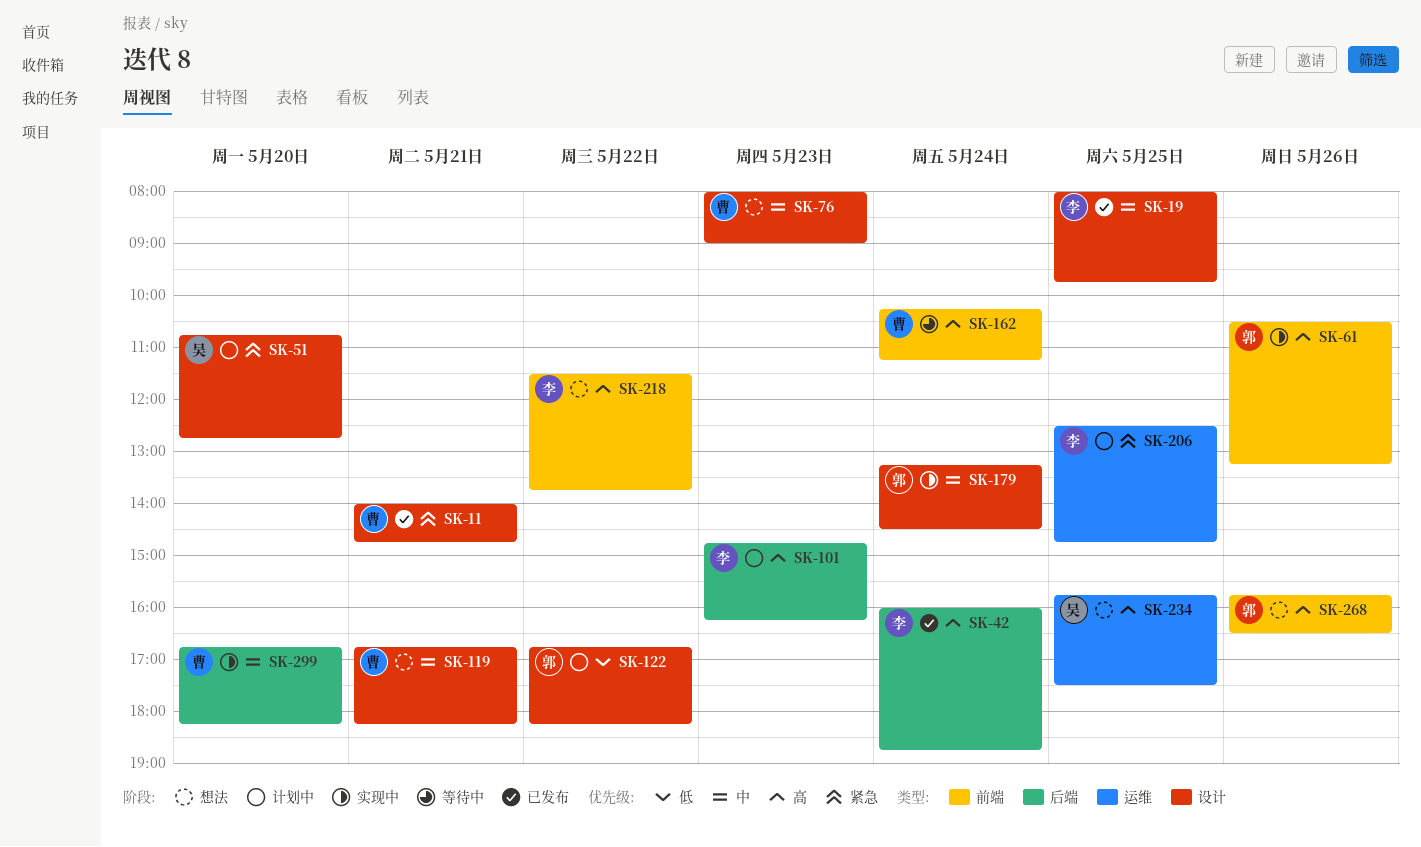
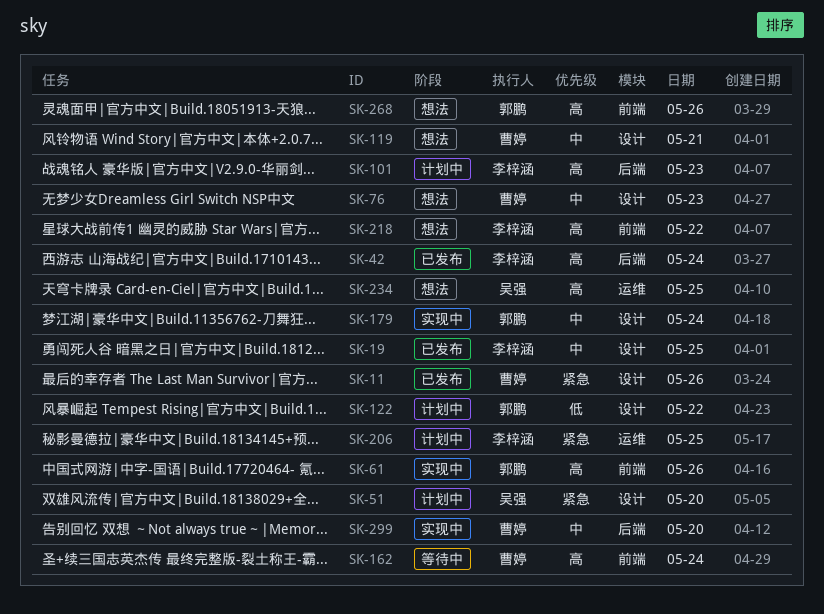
SK-11, day: May 21 -> May 26

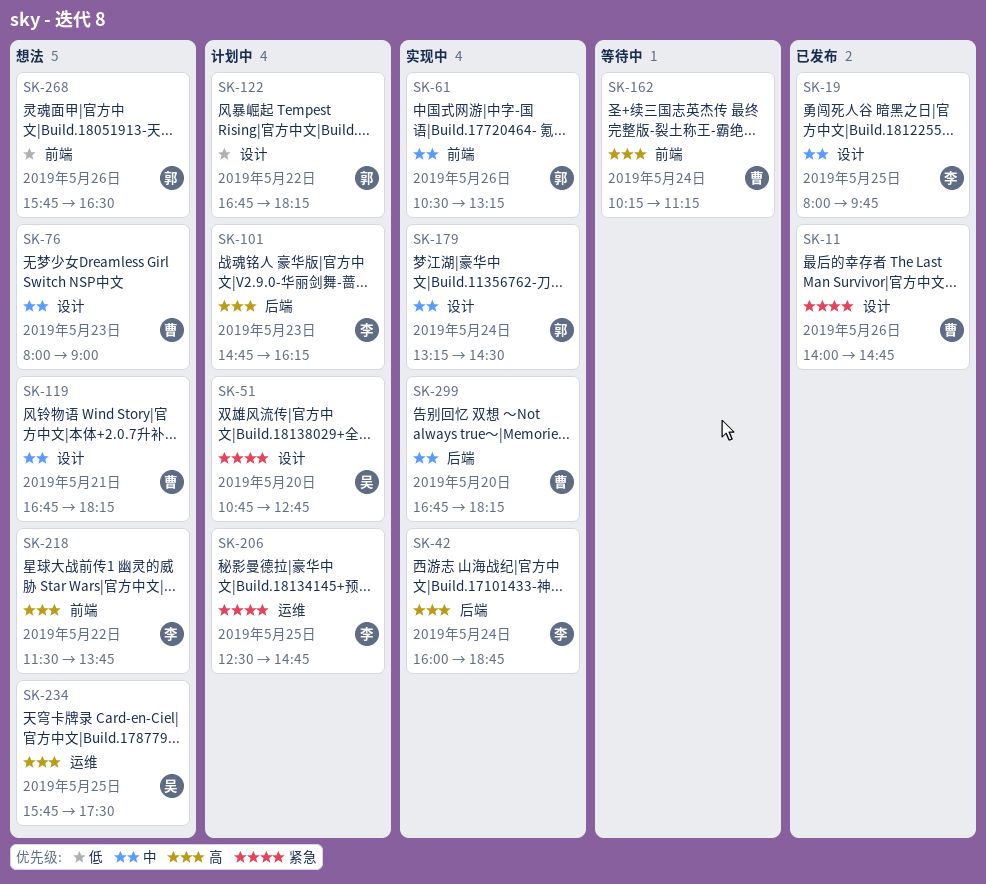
SK-42, status: 已发布 -> 实现中
SK-61, priority: 高 -> 中
SK-268, priority: 高 -> 低

